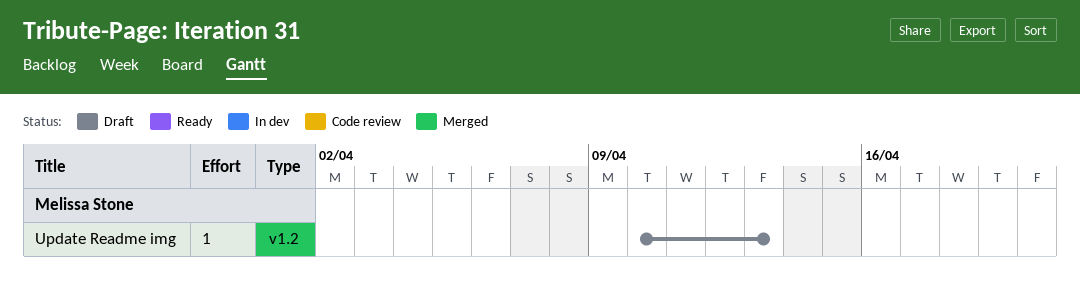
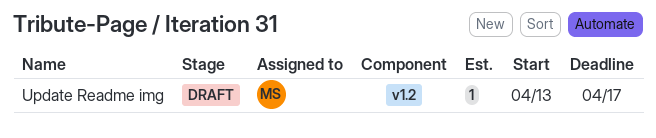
Update Readme img, start: Apr 10 -> Apr 13
Update Readme img, due: Apr 13 -> Apr 17

